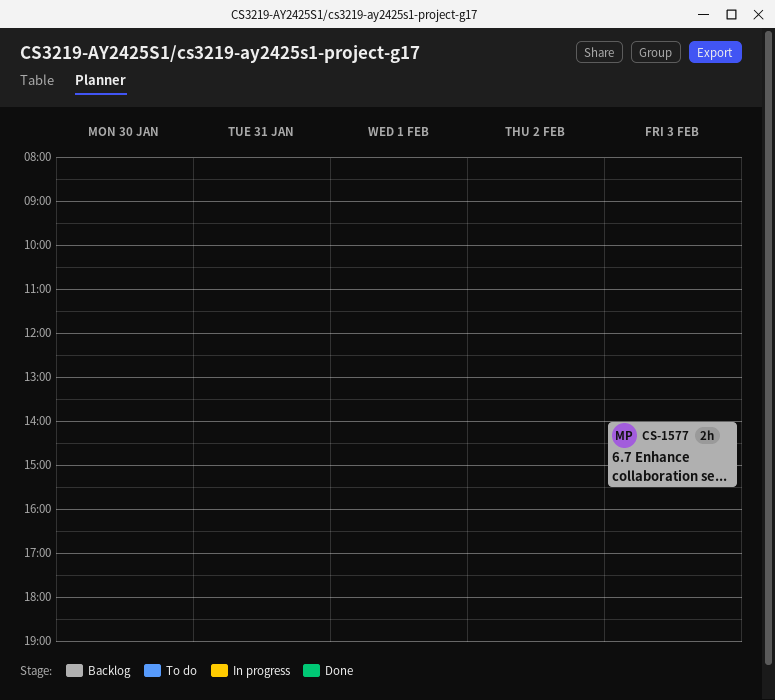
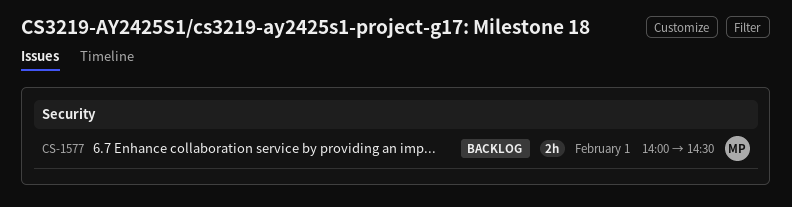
CS-1577, day: Feb 3 -> Feb 1
CS-1577, ends: 15:30 -> 14:30

